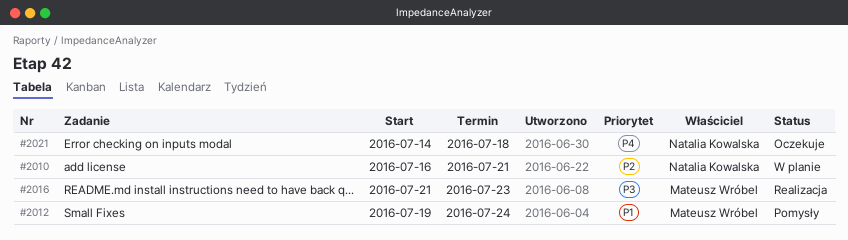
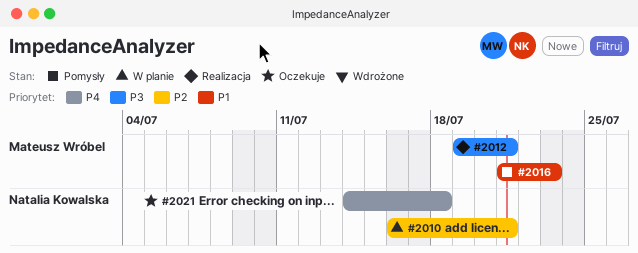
#2012, status: Pomysły -> Realizacja
#2012, priority: P1 -> P3
#2012, due: Jul 24 -> Jul 21
#2016, status: Realizacja -> Pomysły
#2016, priority: P3 -> P1

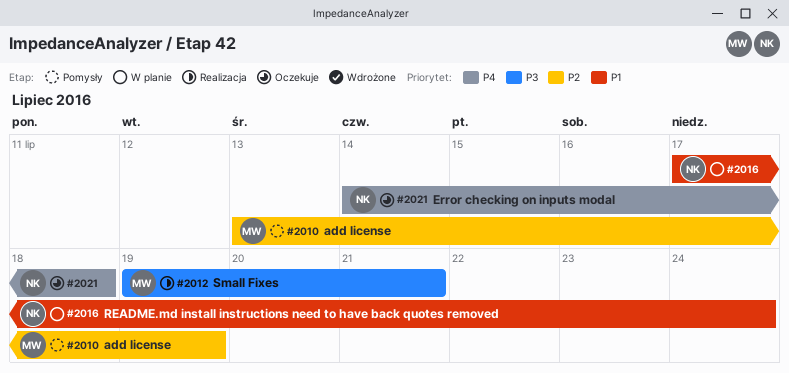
#2010, status: W planie -> Pomysły
#2010, owner: Natalia Kowalska -> Mateusz Wróbel
#2010, start: Jul 16 -> Jul 13
#2010, due: Jul 21 -> Jul 19
#2016, status: Pomysły -> W planie
#2016, owner: Mateusz Wróbel -> Natalia Kowalska
#2016, start: Jul 21 -> Jul 17
#2016, due: Jul 23 -> Jul 24

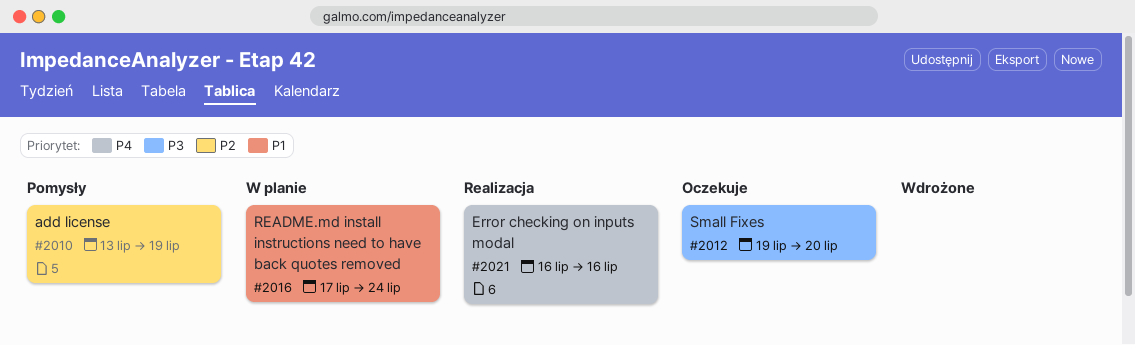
#2012, status: Realizacja -> Oczekuje
#2012, due: Jul 21 -> Jul 20
#2021, status: Oczekuje -> Realizacja
#2021, start: Jul 14 -> Jul 16
#2021, due: Jul 18 -> Jul 16

